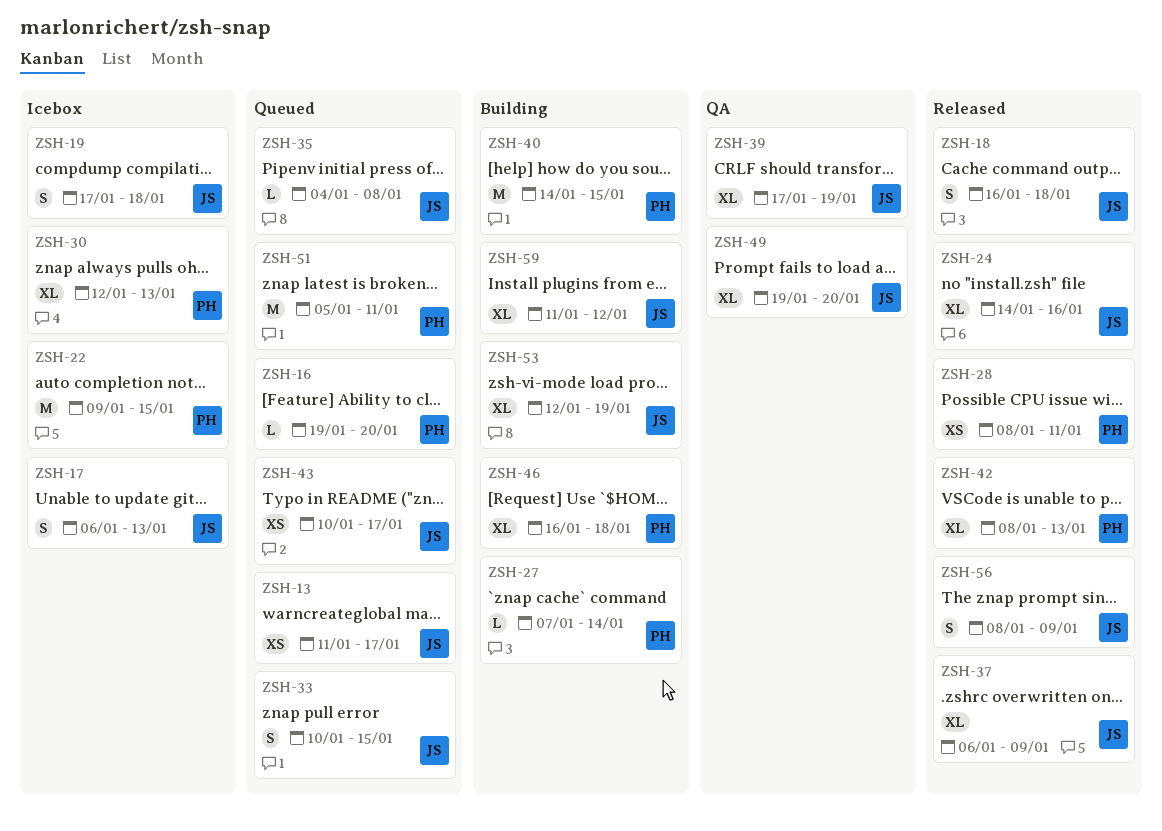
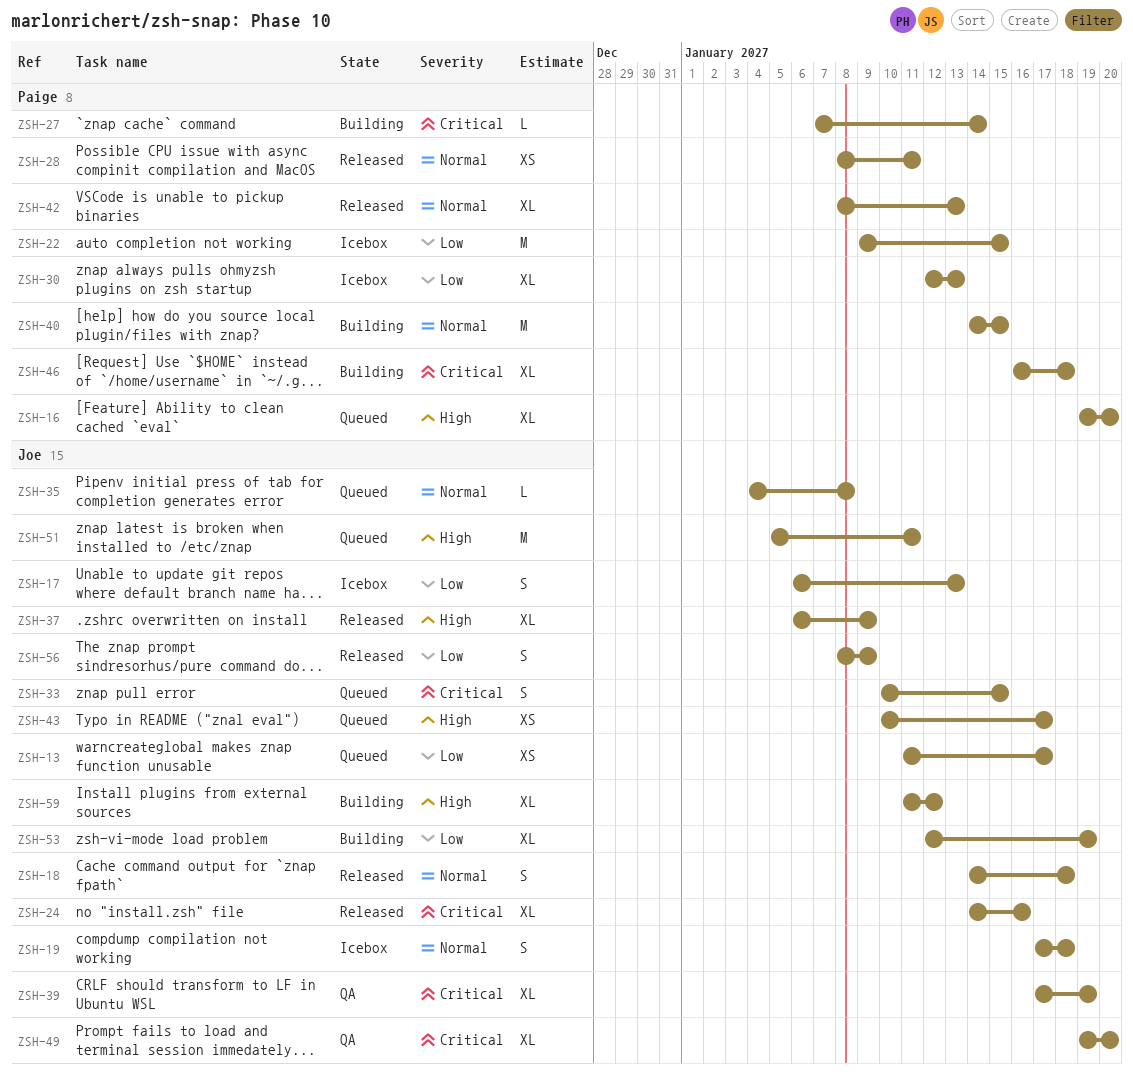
ZSH-16, estimate: L -> XL
ZSH-18, start: Jan 16 -> Jan 14
ZSH-51, owner: Paige -> Joe

